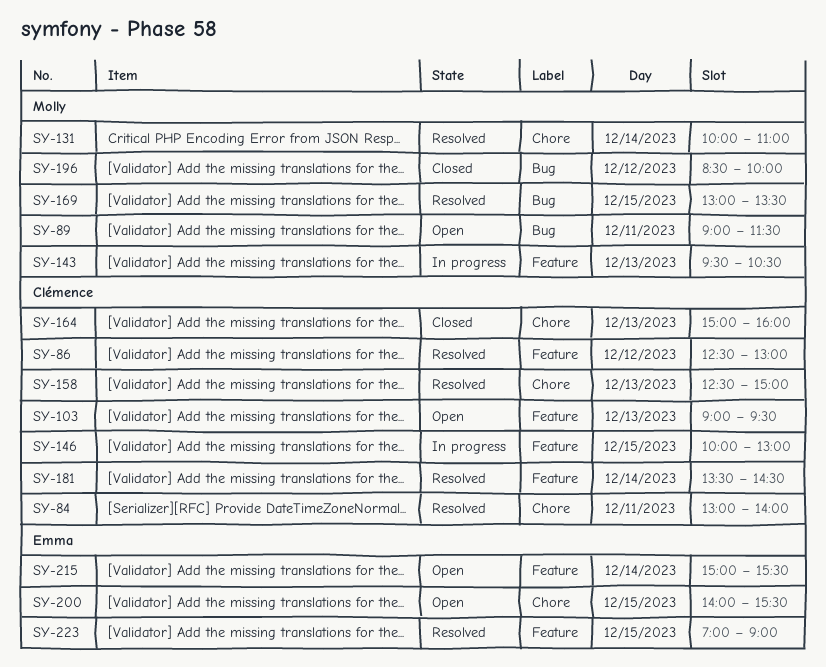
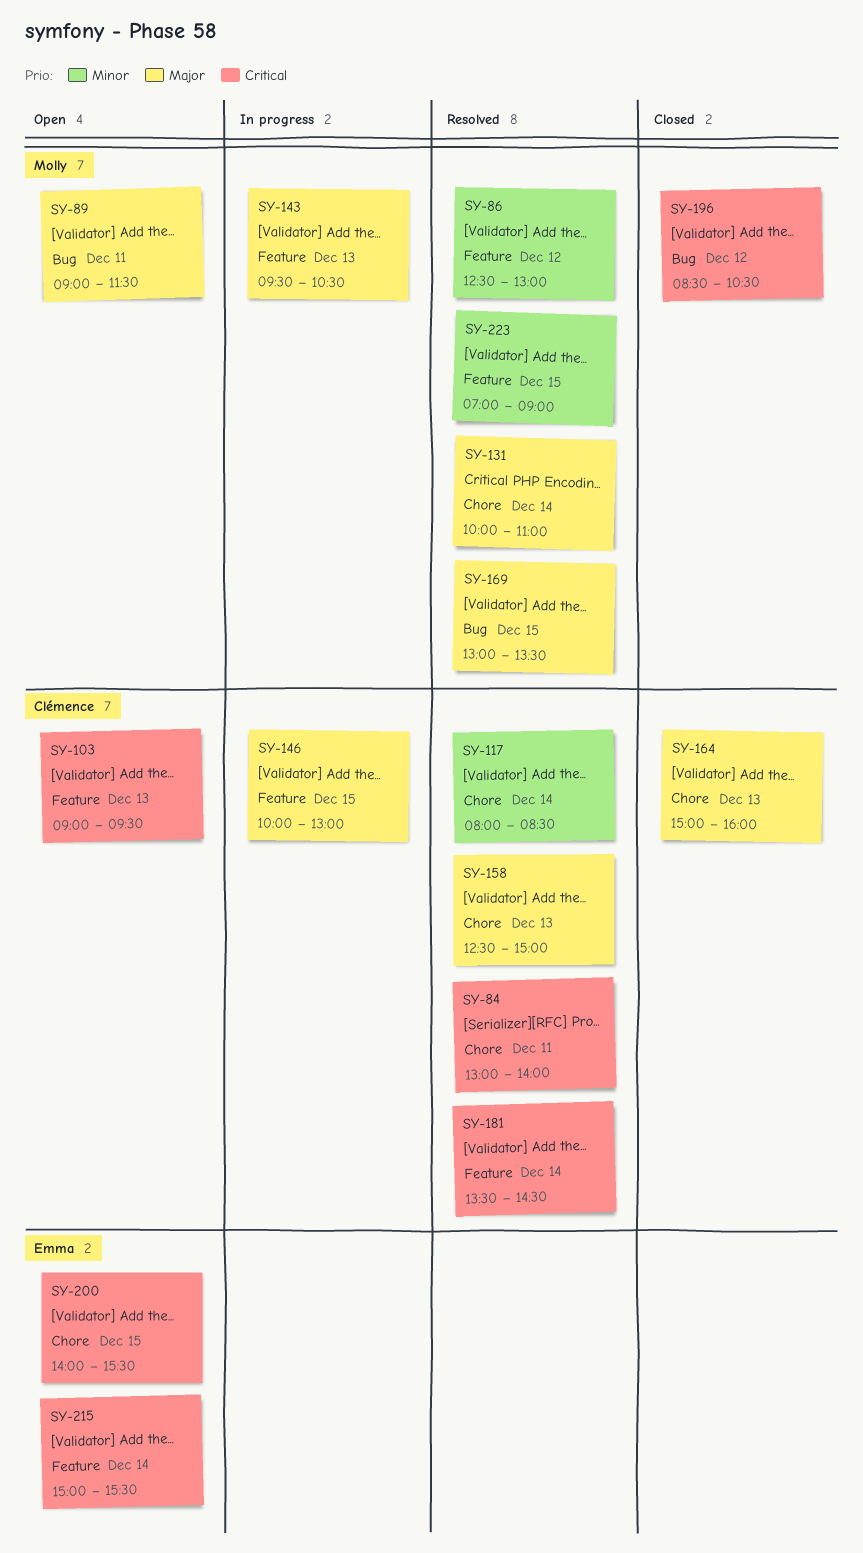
SY-86, owner: Clémence -> Molly
SY-117: none -> present
SY-196, ends: 10:00 -> 10:30
SY-223, owner: Emma -> Molly

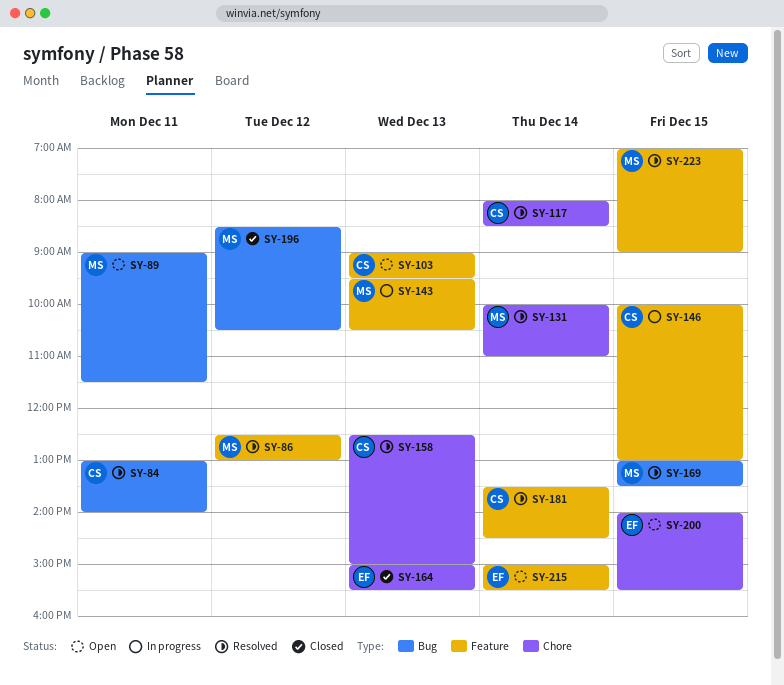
SY-84, label: Chore -> Bug
SY-164, owner: Clémence -> Emma
SY-164, ends: 16:00 -> 15:30

